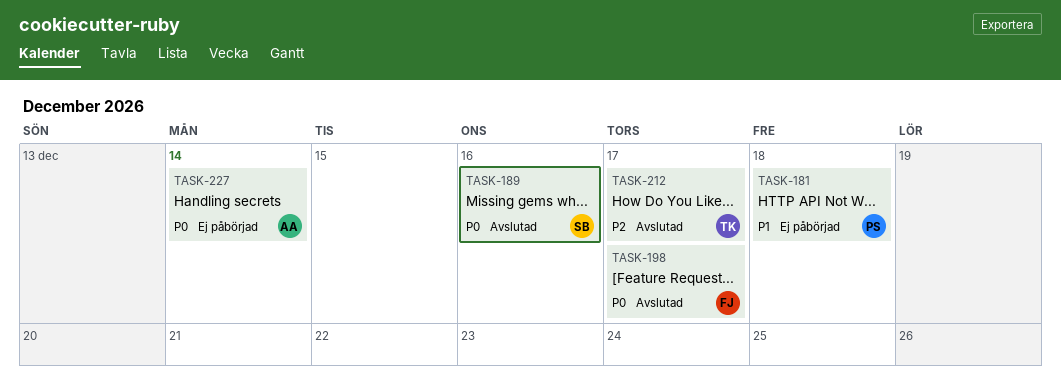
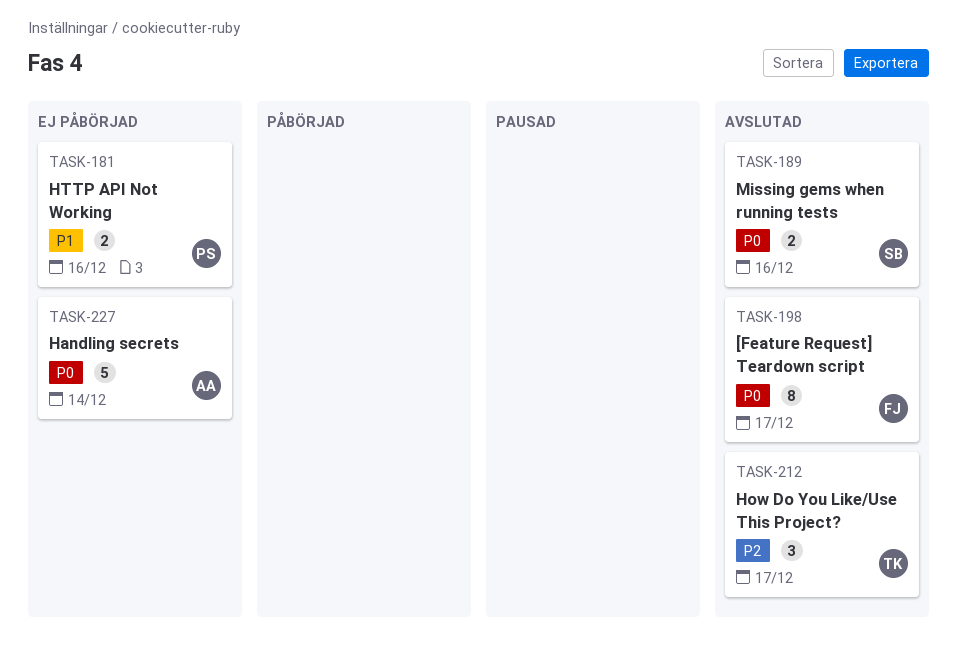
TASK-181, due: Dec 18 -> Dec 16

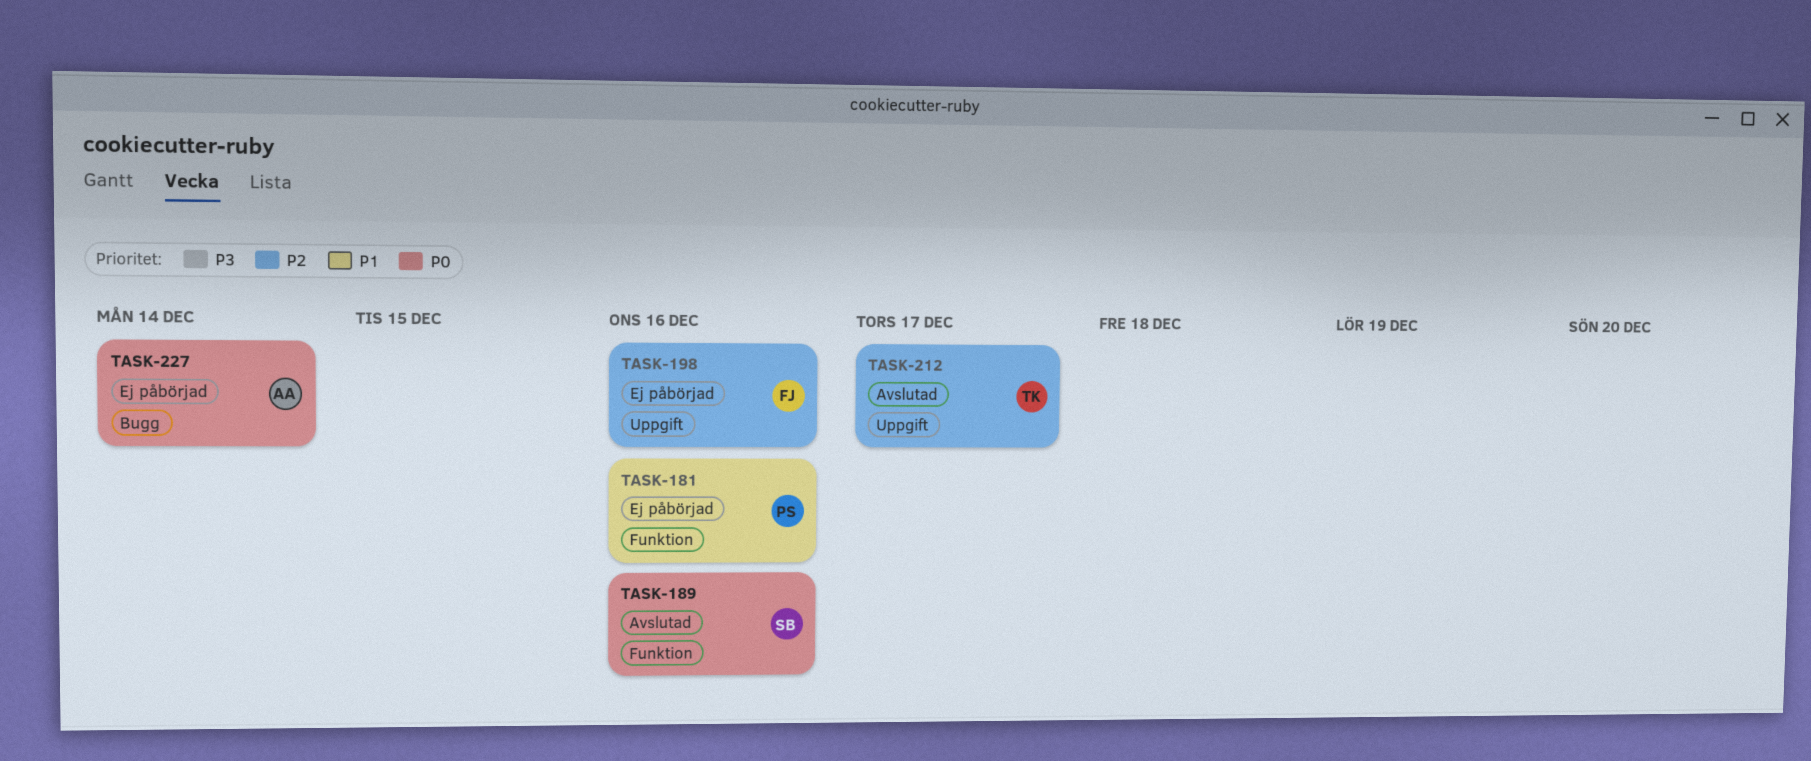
TASK-198, status: Avslutad -> Ej påbörjad
TASK-198, priority: P0 -> P2
TASK-198, due: Dec 17 -> Dec 16

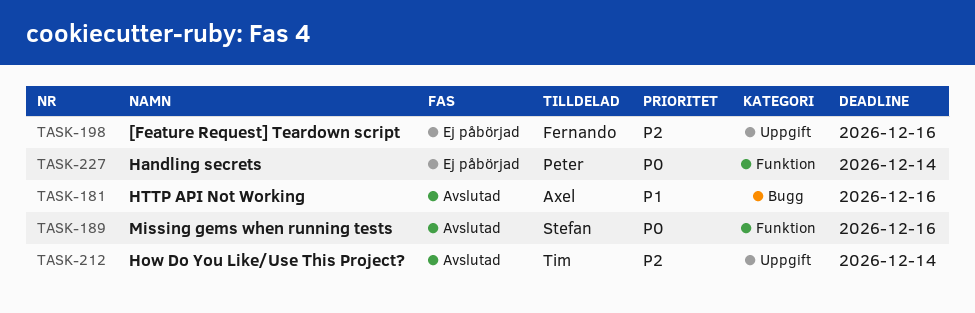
TASK-181, status: Ej påbörjad -> Avslutad
TASK-181, owner: Peter -> Axel
TASK-181, label: Funktion -> Bugg
TASK-212, due: Dec 17 -> Dec 14
TASK-227, owner: Axel -> Peter
TASK-227, label: Bugg -> Funktion

